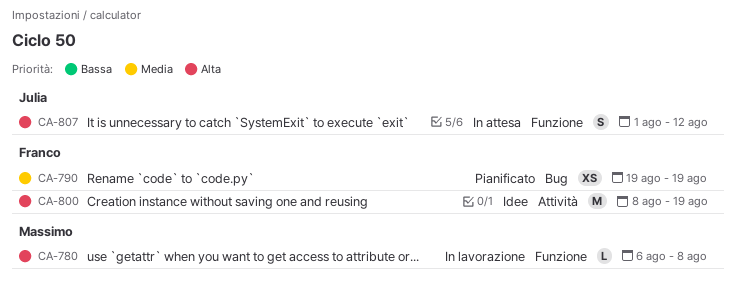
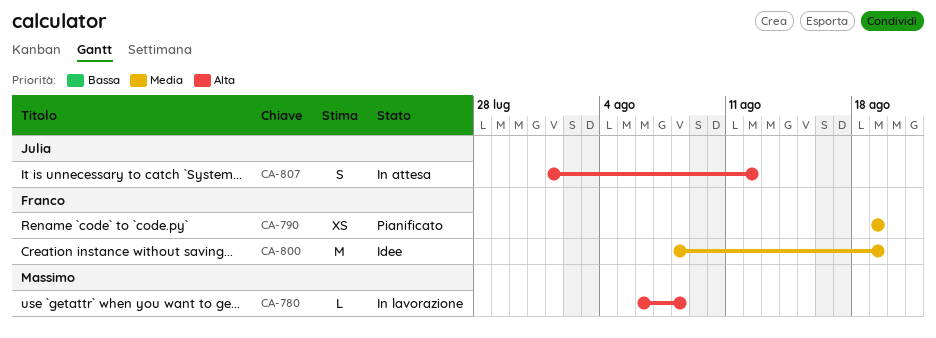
CA-800, priority: Alta -> Media

